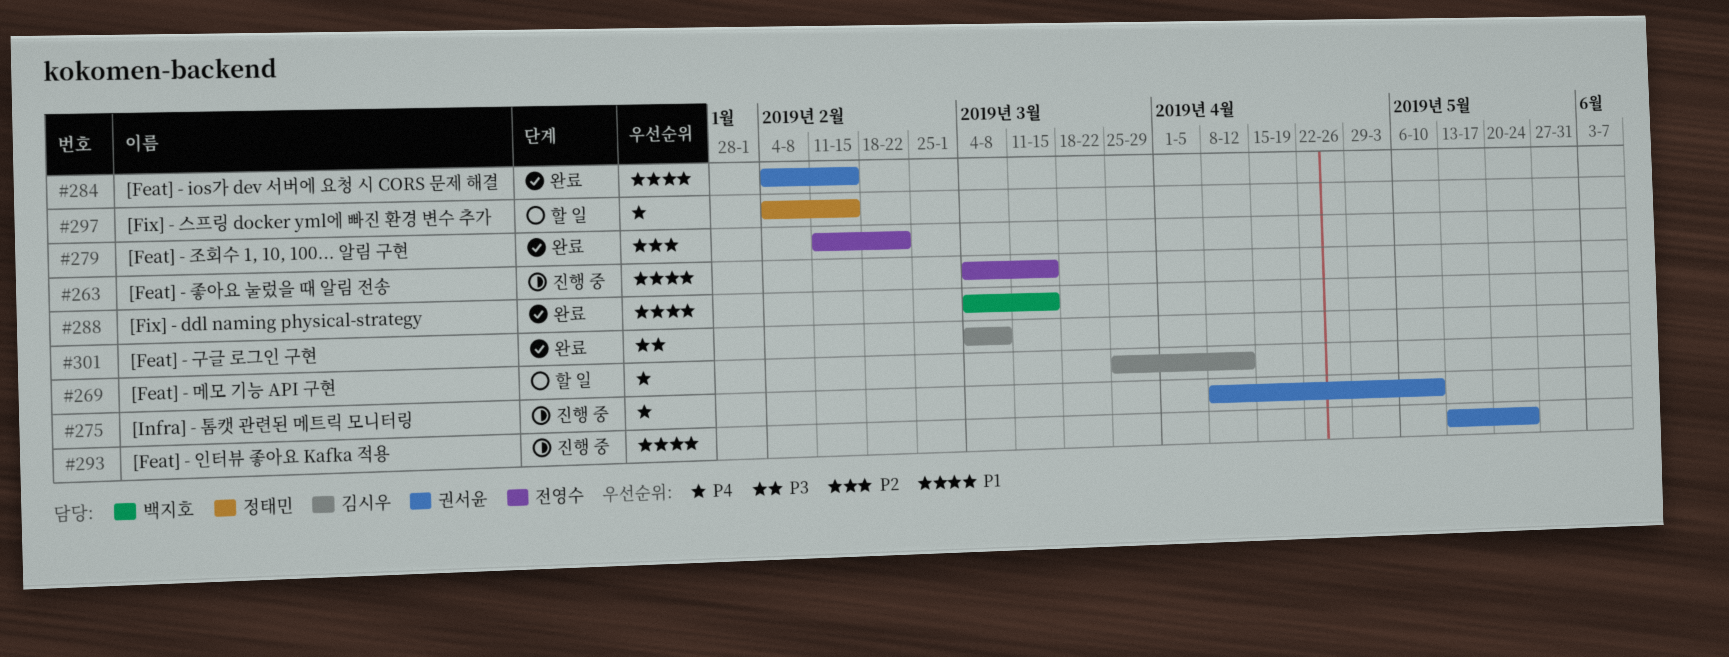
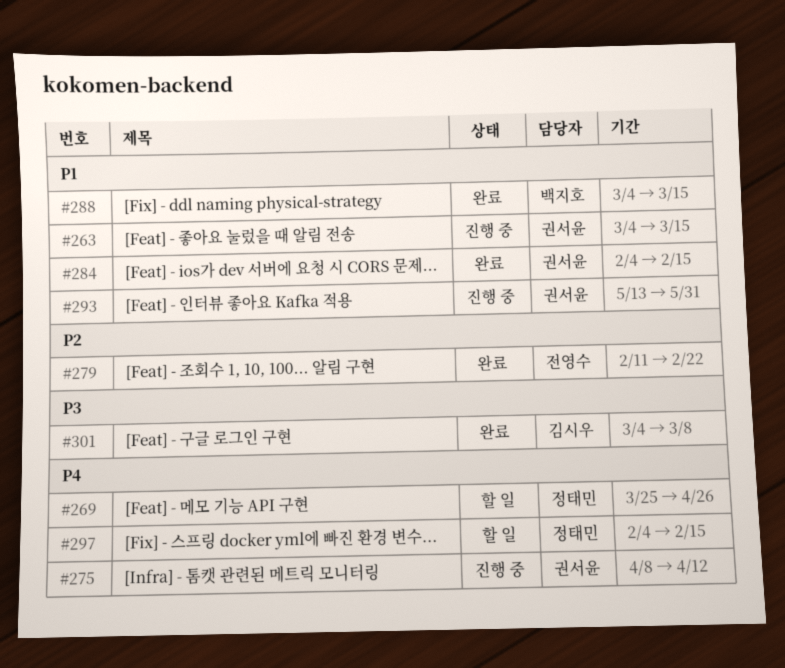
#263, owner: 전영수 -> 권서윤
#269, owner: 김시우 -> 정태민
#269, due: Apr 12 -> Apr 26
#275, due: May 10 -> Apr 12
#293, due: May 24 -> May 31

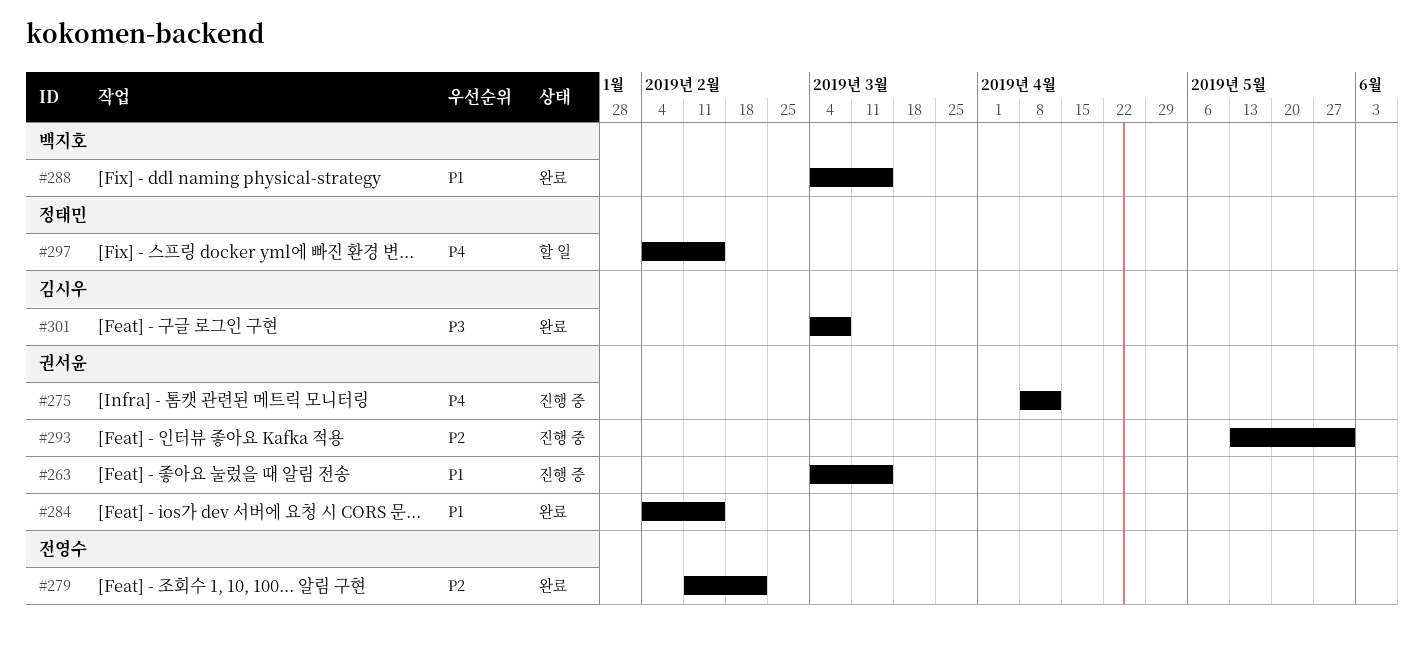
#269: present -> none
#293, priority: P1 -> P2

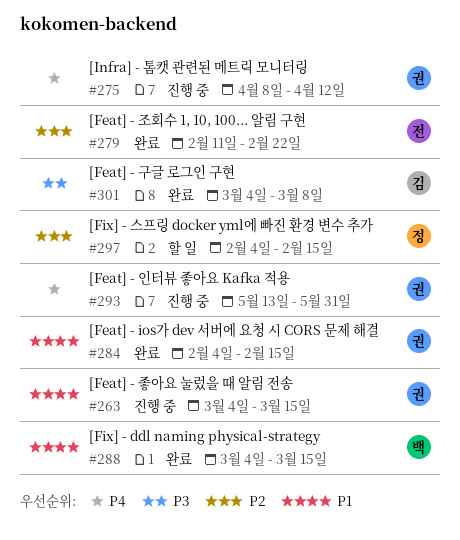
#293, priority: P2 -> P4
#297, priority: P4 -> P2

